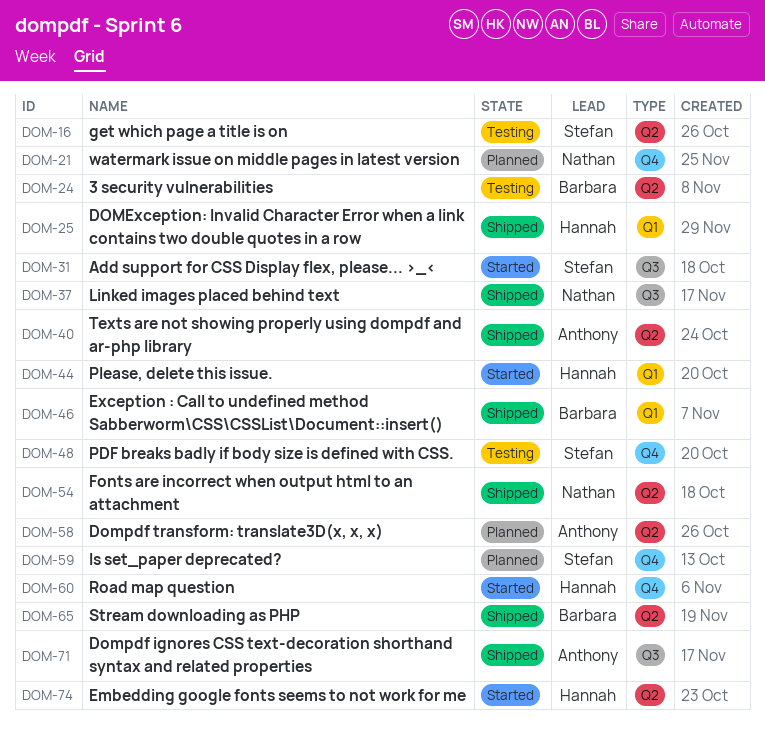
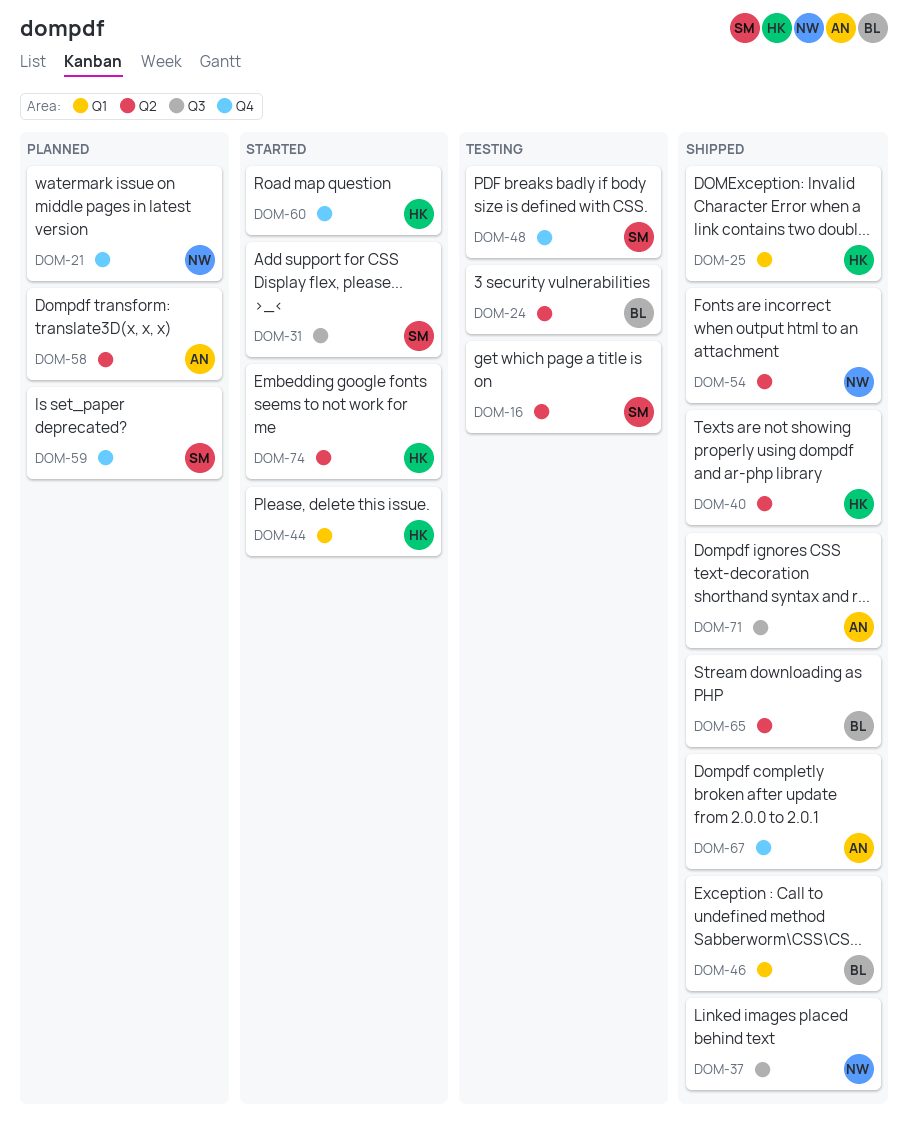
DOM-40, owner: Anthony -> Hannah
DOM-67: none -> present

